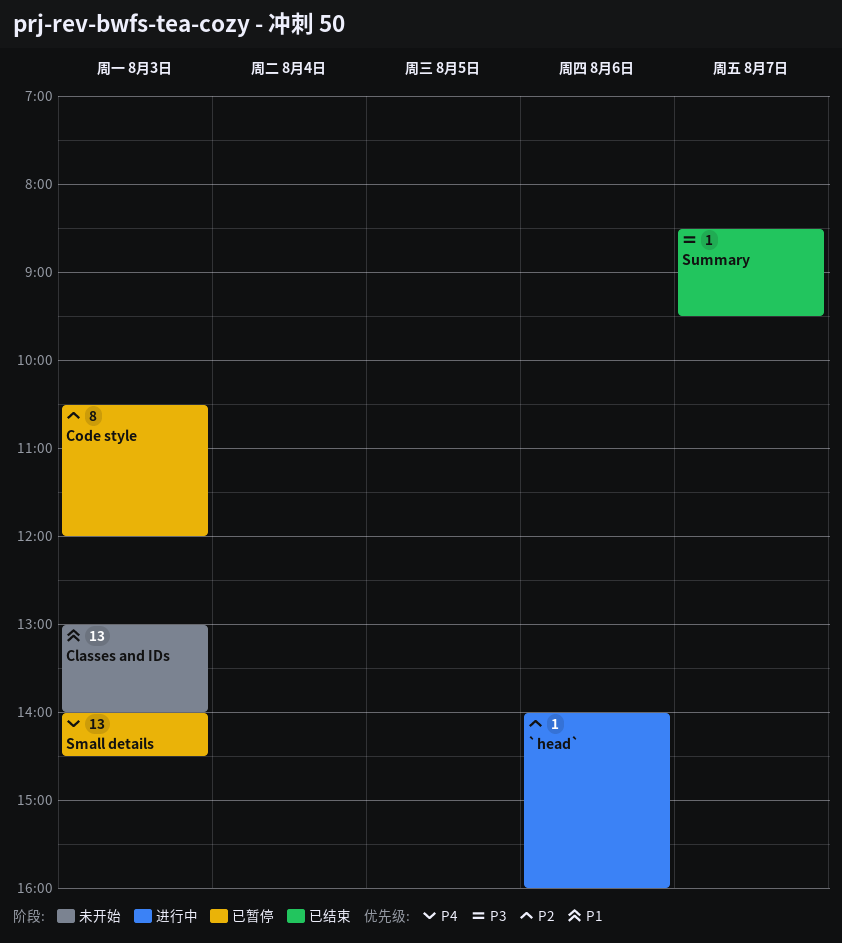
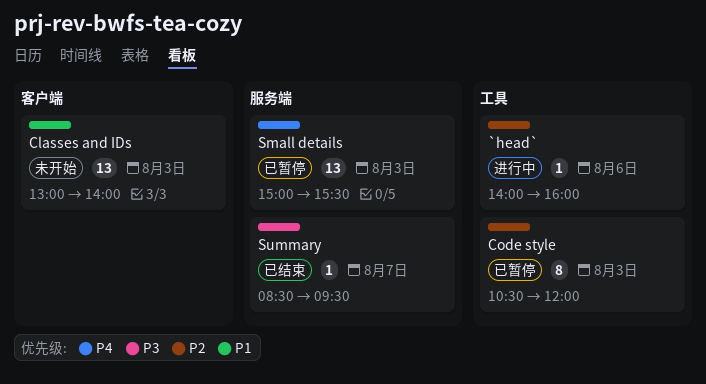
Small details, begins: 14:00 -> 15:00
Small details, ends: 14:30 -> 15:30

